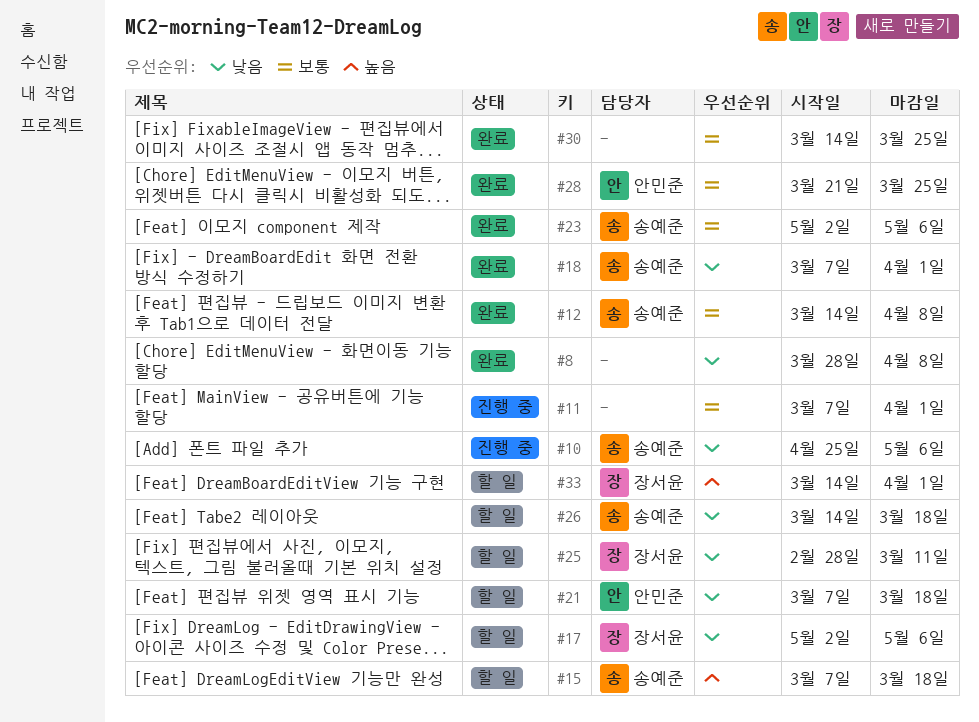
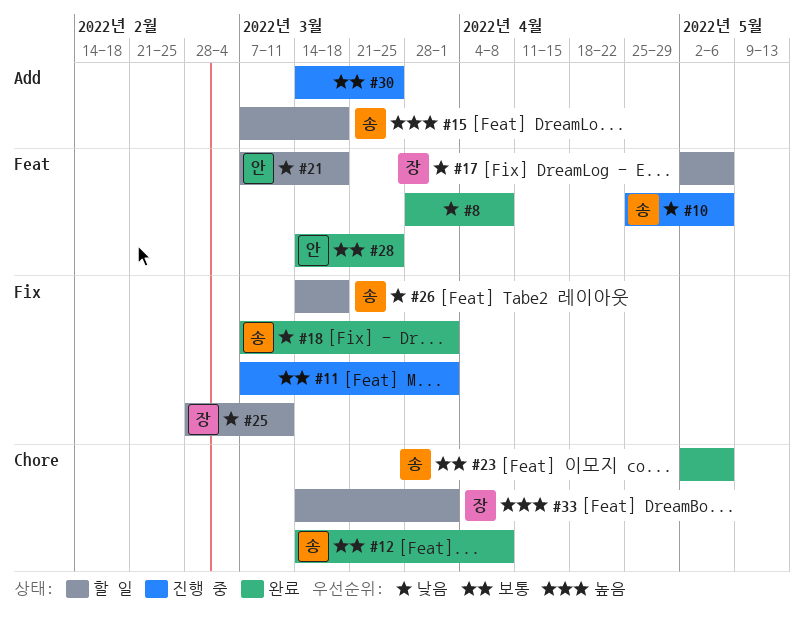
#28, start: Mar 21 -> Mar 14
#30, status: 완료 -> 진행 중

